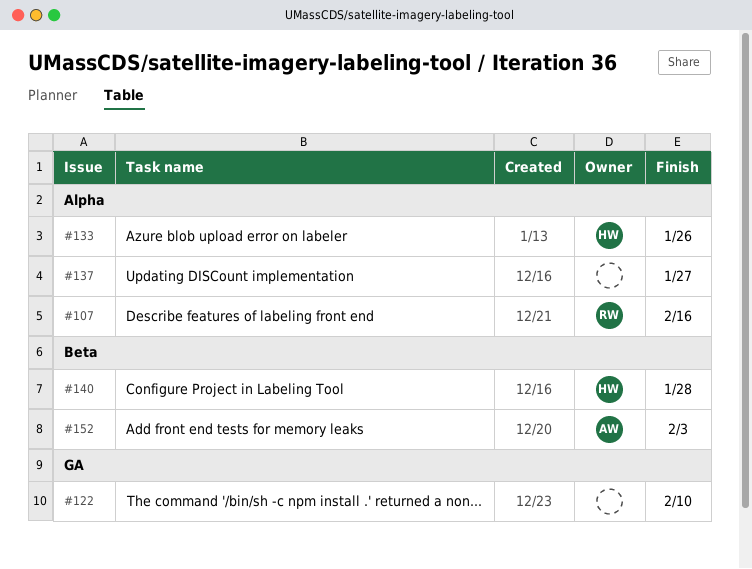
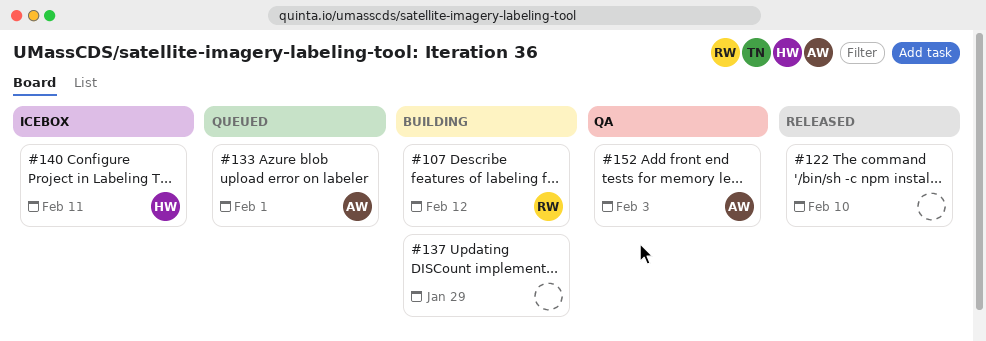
#107, due: Feb 16 -> Feb 12
#133, owner: HW -> AW
#133, due: Jan 26 -> Feb 1
#137, due: Jan 27 -> Jan 29
#140, due: Jan 28 -> Feb 11

